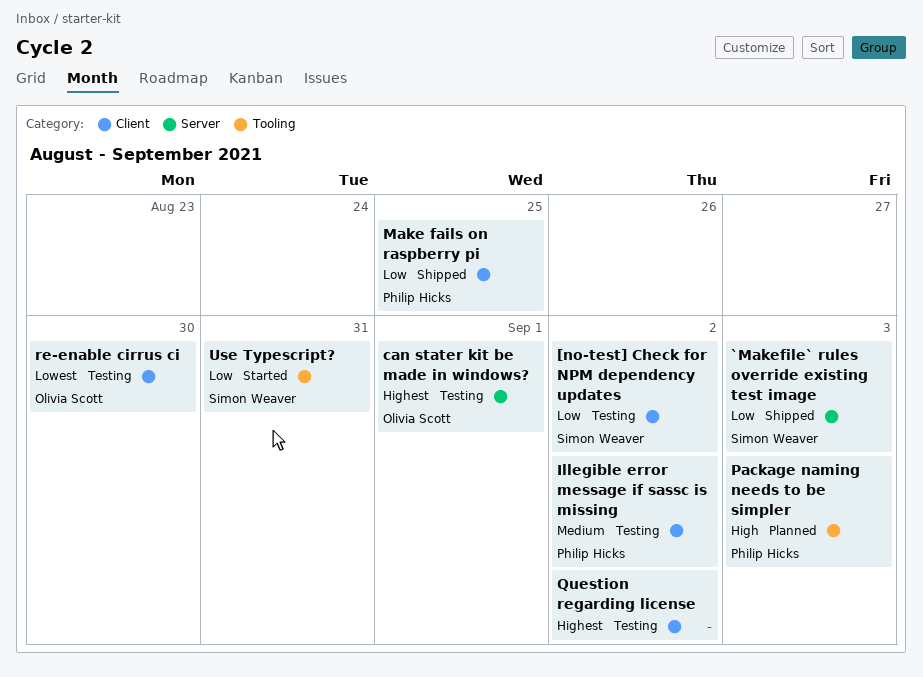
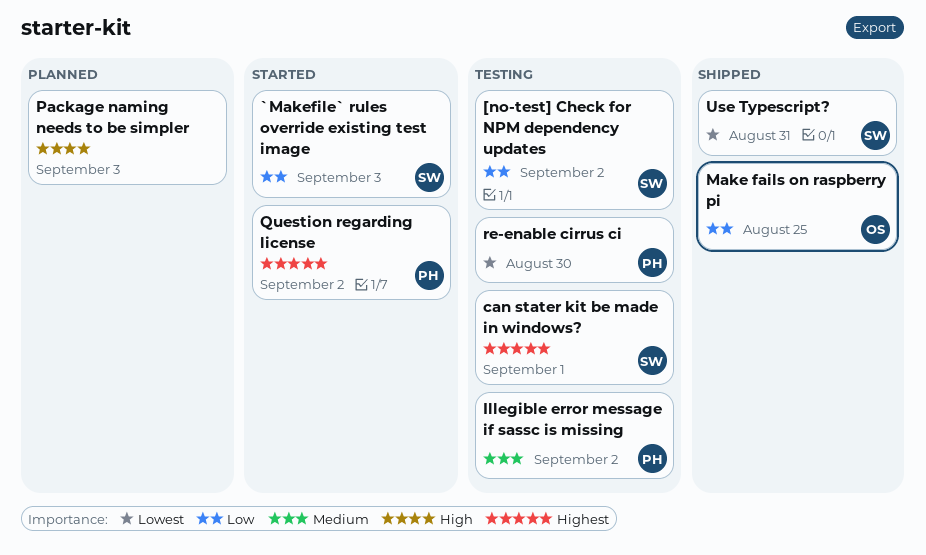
`Makefile` rules override existing test image, status: Shipped -> Started
can stater kit be made in windows?, owner: Olivia Scott -> Simon Weaver
Make fails on raspberry pi, owner: Philip Hicks -> Olivia Scott
Package naming needs to be simpler, owner: Philip Hicks -> none
Question regarding license, status: Testing -> Started
Question regarding license, owner: none -> Philip Hicks
re-enable cirrus ci, owner: Olivia Scott -> Philip Hicks
Use Typescript?, status: Started -> Shipped
Use Typescript?, priority: Low -> Lowest

